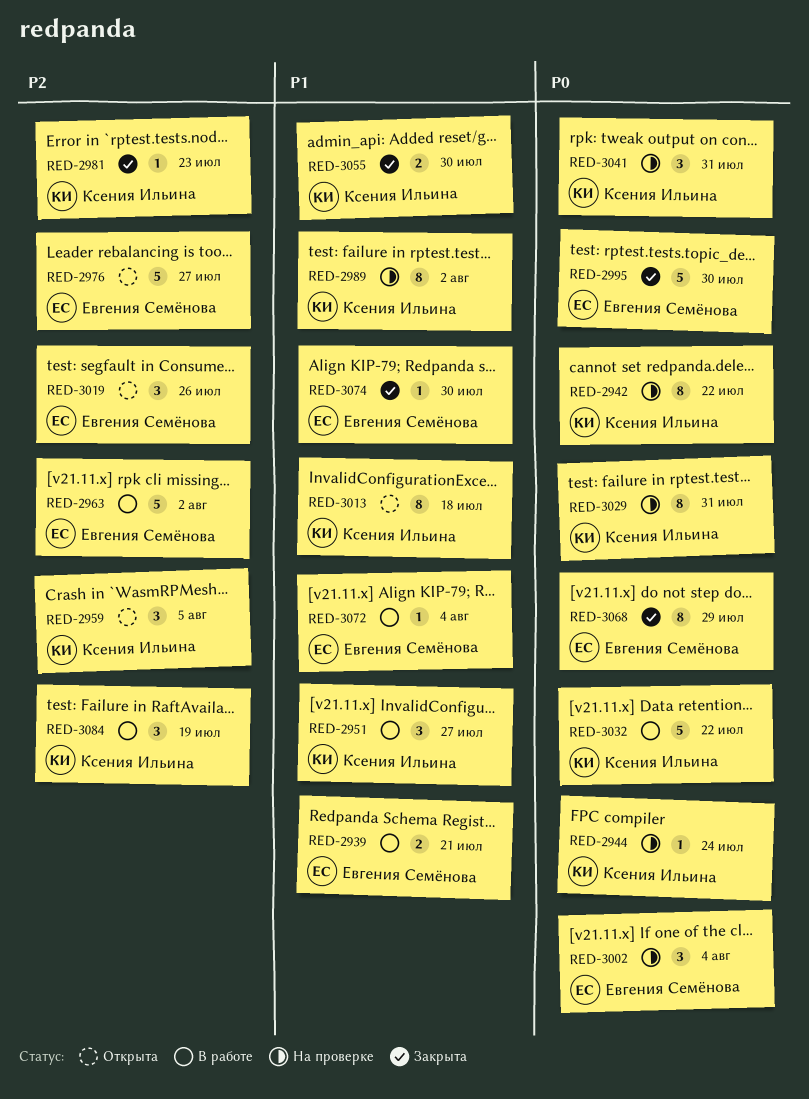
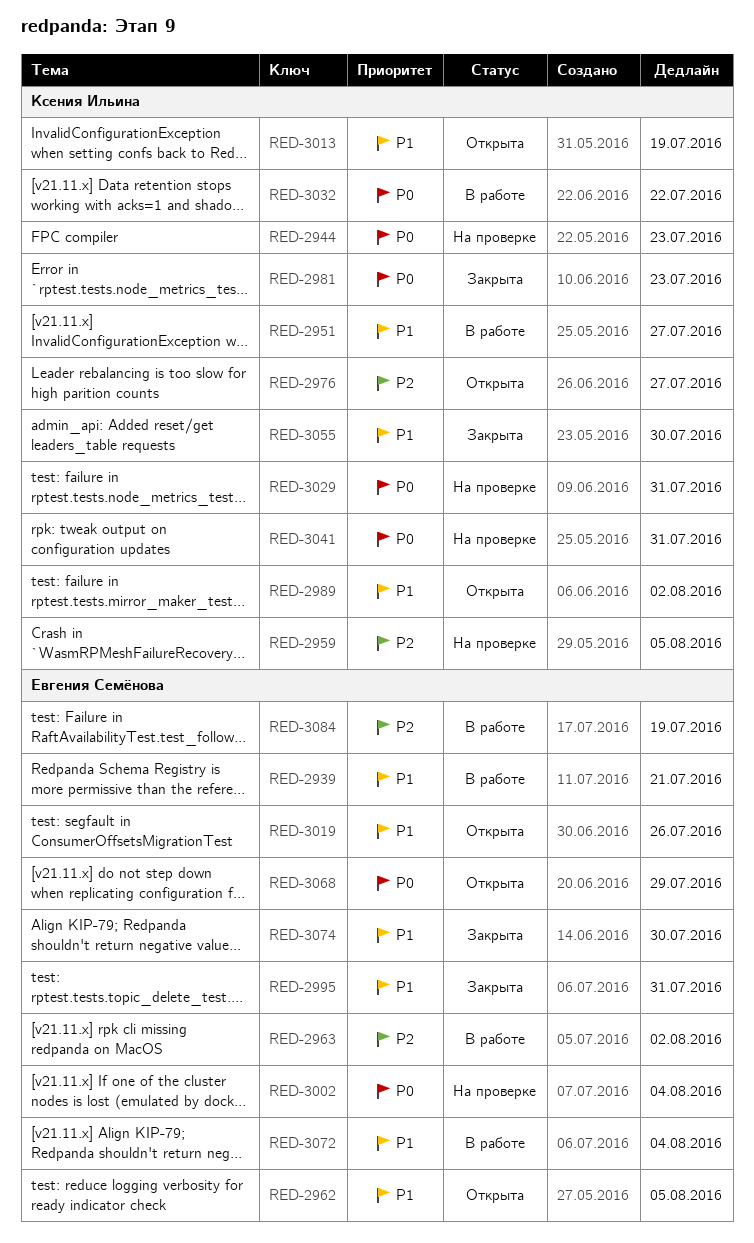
RED-2942: present -> none
RED-2944, due: Jul 24 -> Jul 23
RED-2959, status: Открыта -> На проверке
RED-2962: none -> present
RED-2976, owner: Евгения Семёнова -> Ксения Ильина
RED-2981, priority: P2 -> P0
RED-2989, status: На проверке -> Открыта
RED-2995, priority: P0 -> P1
RED-2995, due: Jul 30 -> Jul 31
RED-3013, due: Jul 18 -> Jul 19
RED-3019, priority: P2 -> P1
RED-3068, status: Закрыта -> Открыта
RED-3084, owner: Ксения Ильина -> Евгения Семёнова

